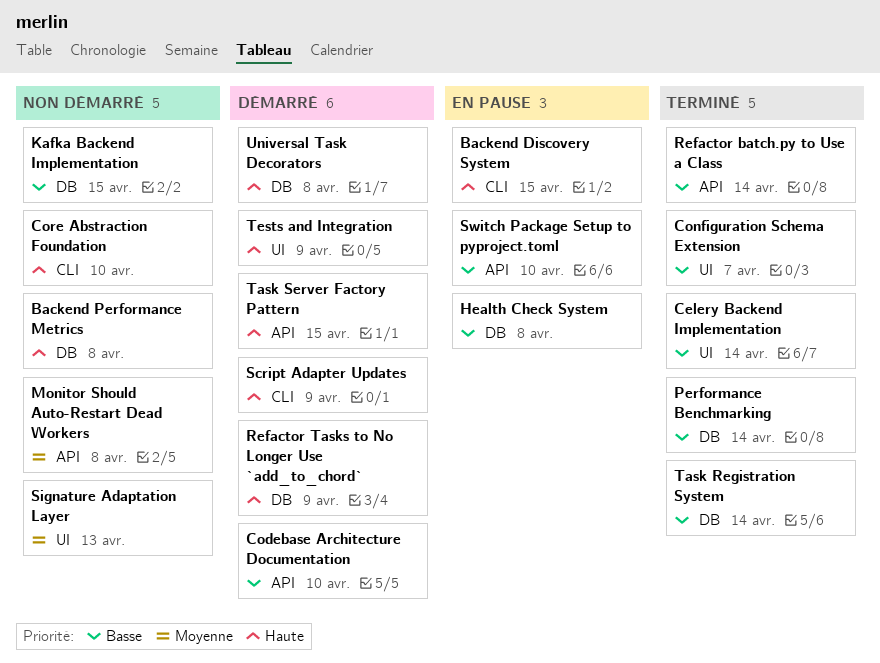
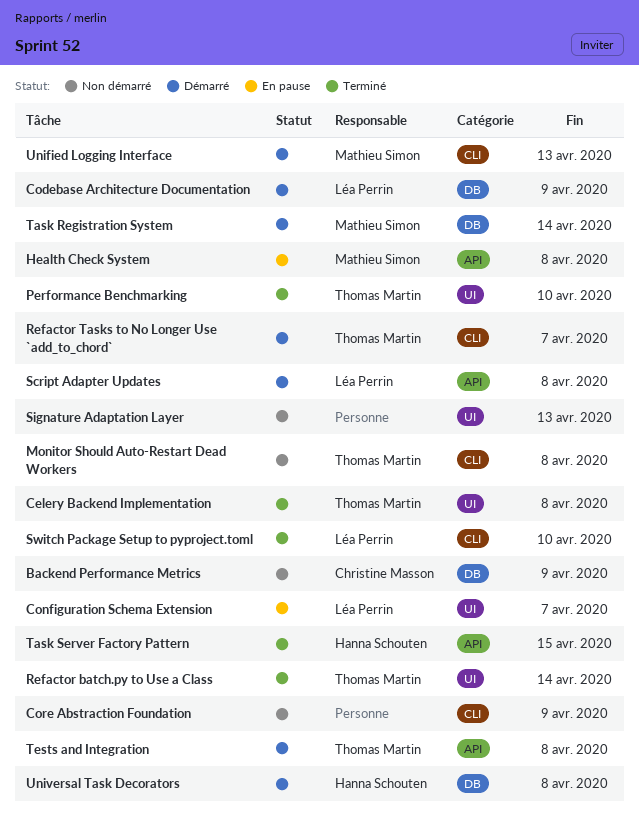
Backend Discovery System: present -> none
Backend Performance Metrics, due: Apr 8 -> Apr 9
Celery Backend Implementation, due: Apr 14 -> Apr 8
Codebase Architecture Documentation, label: API -> DB
Codebase Architecture Documentation, due: Apr 10 -> Apr 9
Configuration Schema Extension, status: Terminé -> En pause
Core Abstraction Foundation, due: Apr 10 -> Apr 9
Health Check System, label: DB -> API
Kafka Backend Implementation: present -> none
Monitor Should Auto-Restart Dead Workers, label: API -> CLI
Performance Benchmarking, label: DB -> UI
Performance Benchmarking, due: Apr 14 -> Apr 10
Refactor batch.py to Use a Class, label: API -> UI
Refactor Tasks to No Longer Use `add_to_chord`, label: DB -> CLI
Refactor Tasks to No Longer Use `add_to_chord`, due: Apr 9 -> Apr 7
Script Adapter Updates, label: CLI -> API
Script Adapter Updates, due: Apr 9 -> Apr 8
Switch Package Setup to pyproject.toml, status: En pause -> Terminé
Switch Package Setup to pyproject.toml, label: API -> CLI
Task Registration System, status: Terminé -> Démarré
Task Server Factory Pattern, status: Démarré -> Terminé
Tests and Integration, label: UI -> API
Tests and Integration, due: Apr 9 -> Apr 8
Unified Logging Interface: none -> present

